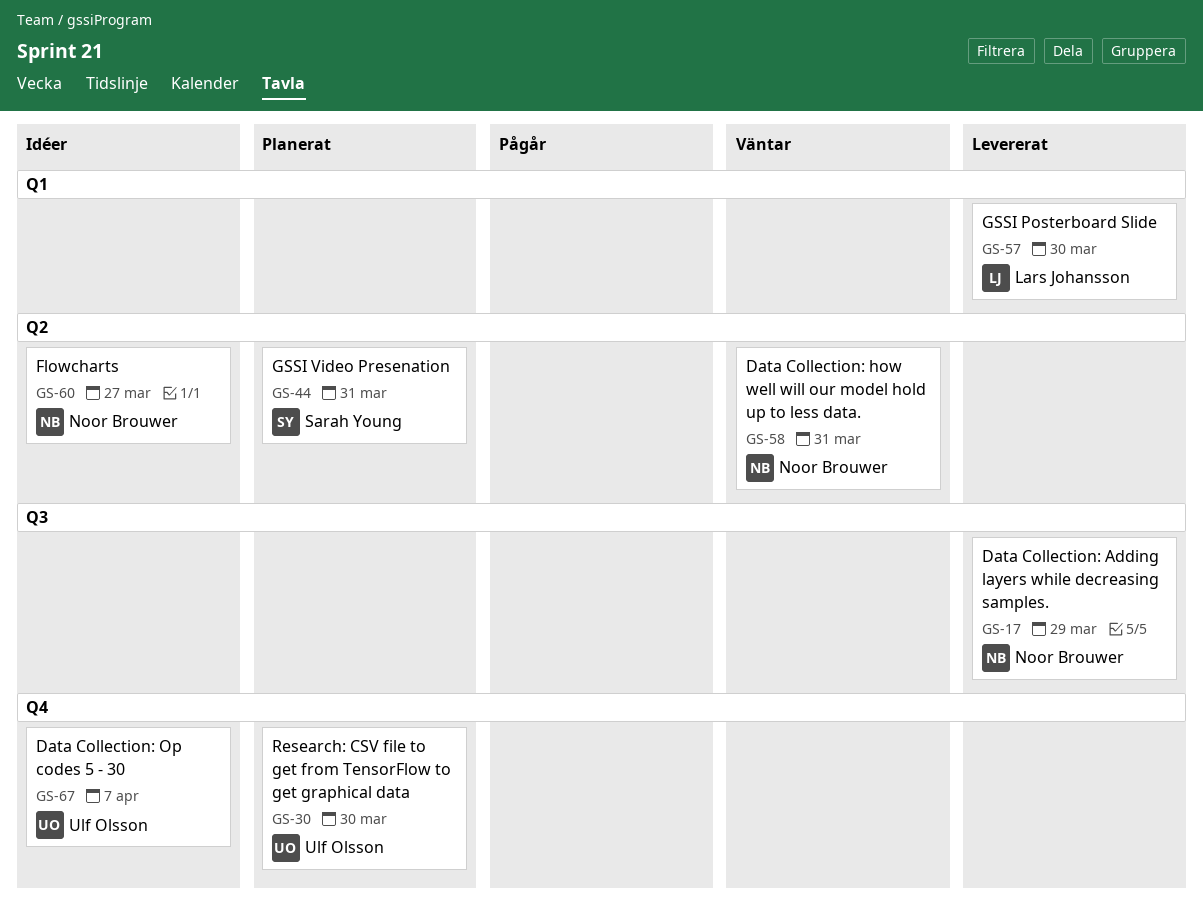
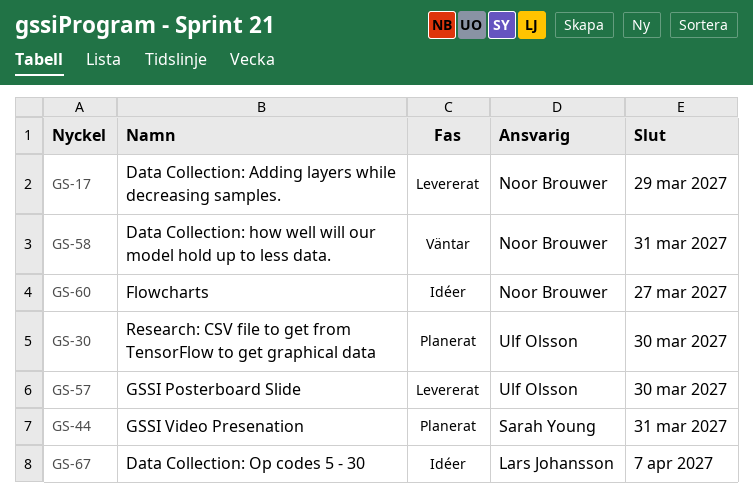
GS-57, owner: Lars Johansson -> Ulf Olsson
GS-67, owner: Ulf Olsson -> Lars Johansson

